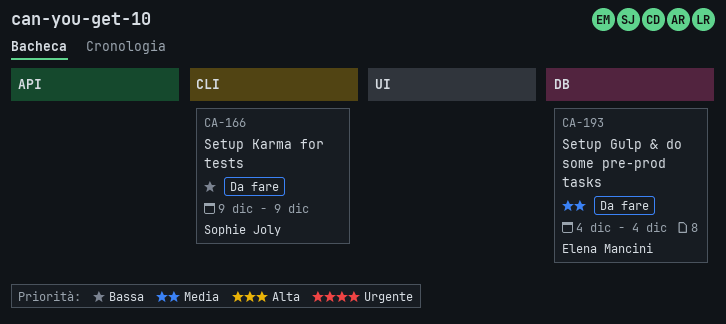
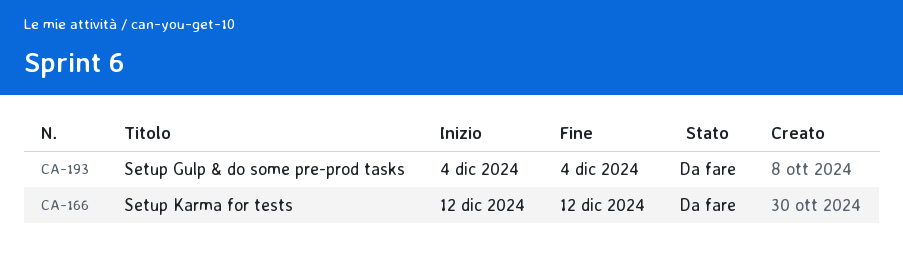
CA-166, start: Dec 9 -> Dec 12
CA-166, due: Dec 9 -> Dec 12

